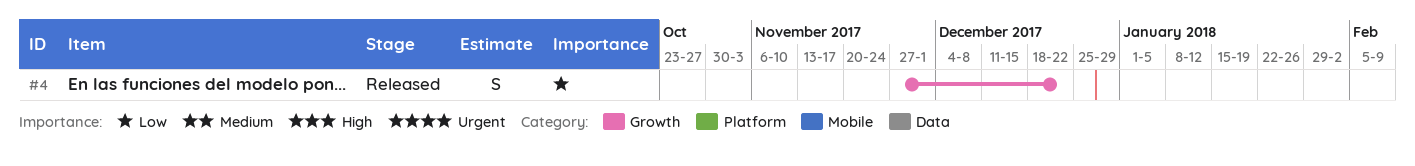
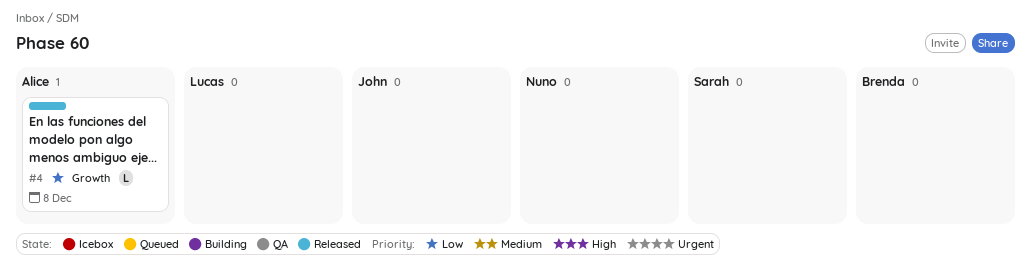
#4, estimate: S -> L
#4, due: Dec 22 -> Dec 8

